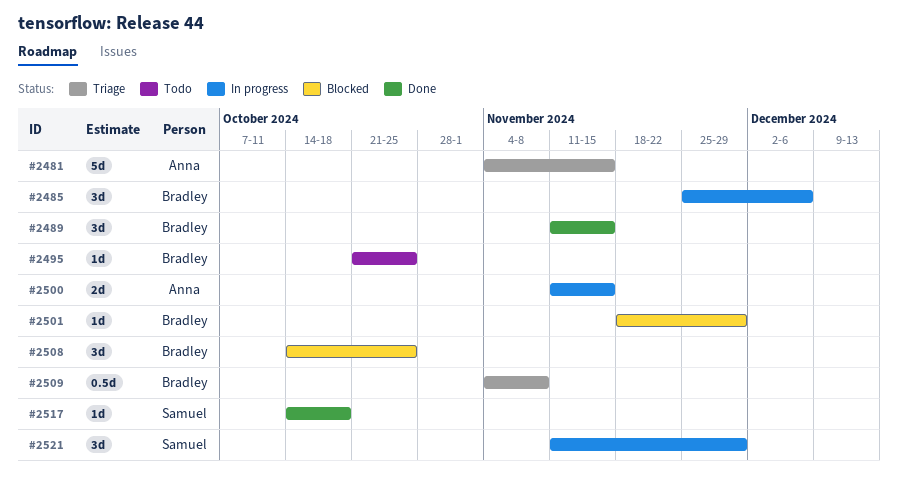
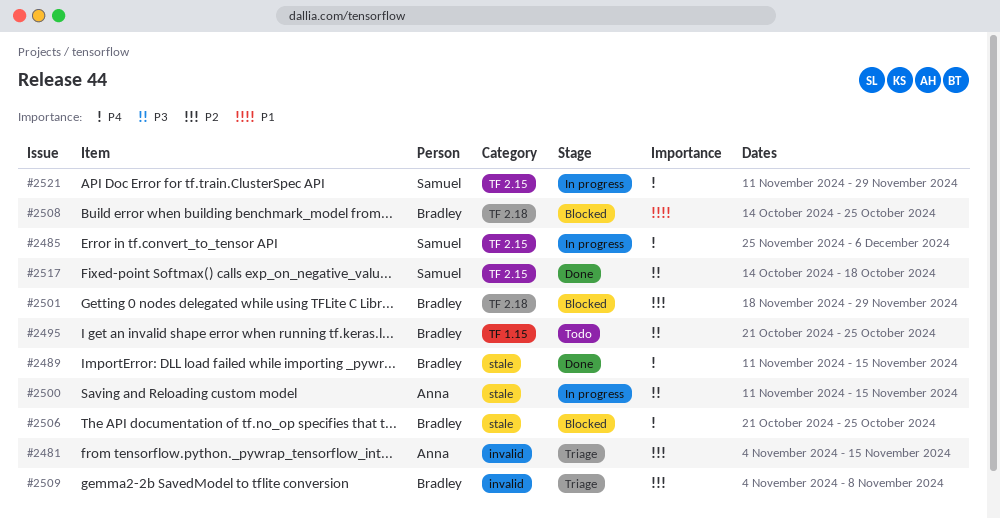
#2485, owner: Bradley -> Samuel
#2506: none -> present

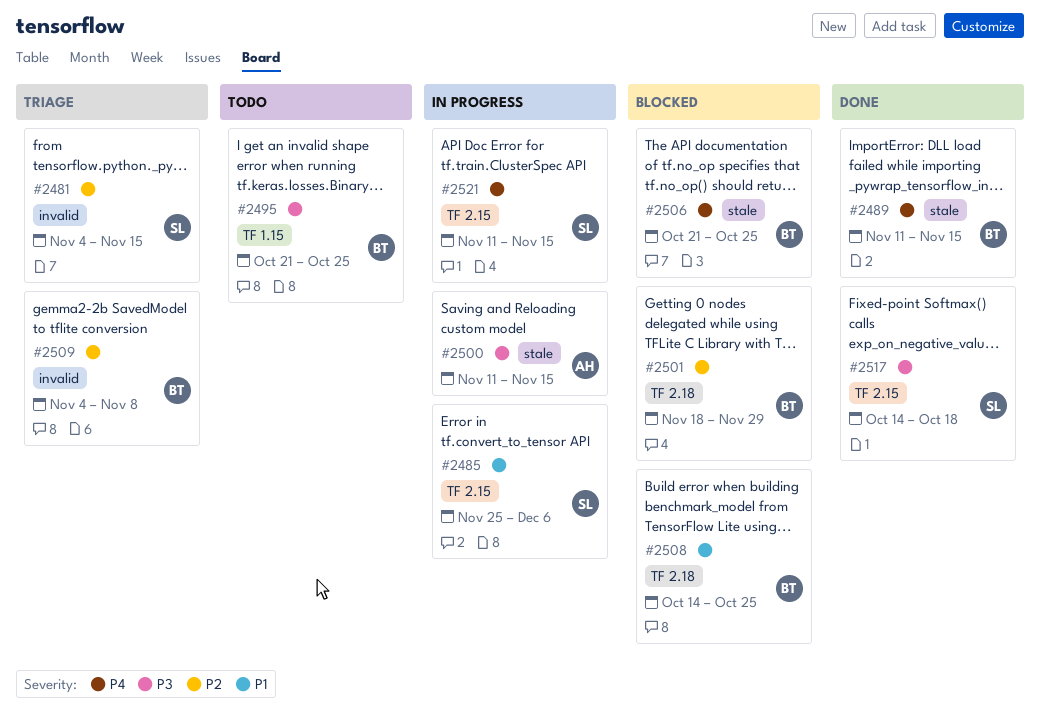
#2481, owner: Anna -> Samuel
#2485, priority: P4 -> P1
#2521, due: Nov 29 -> Nov 15

